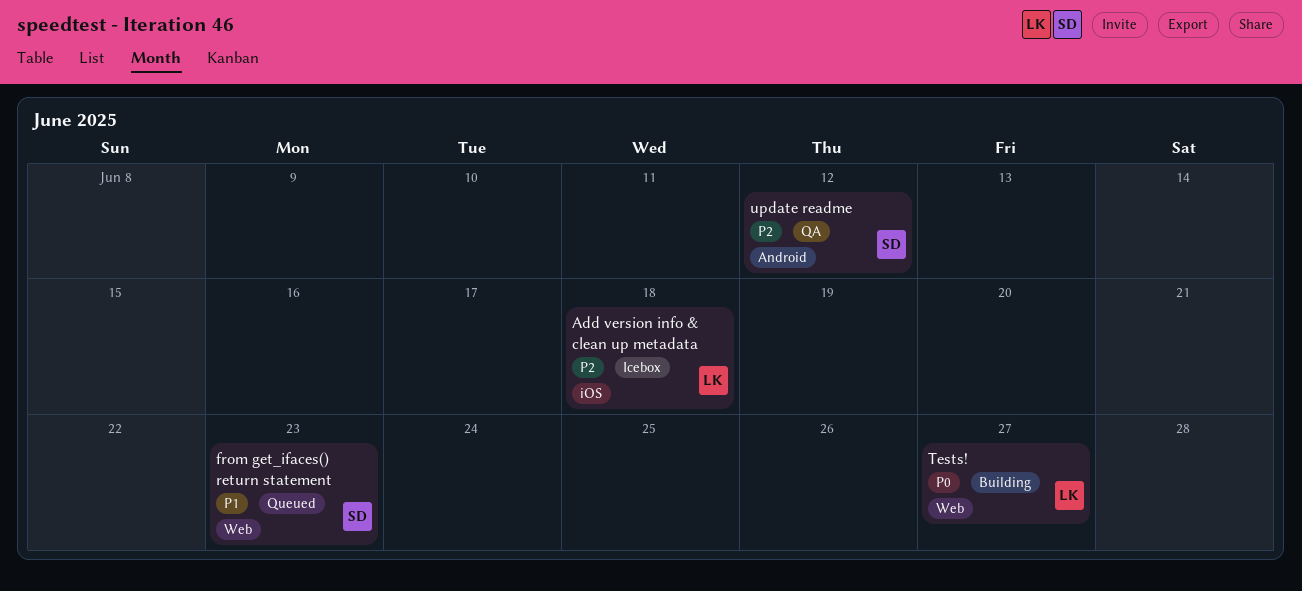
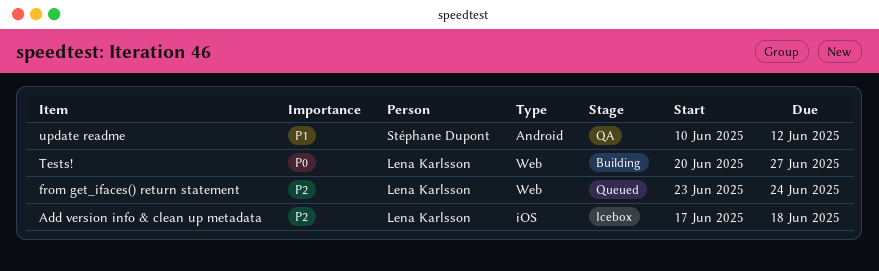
from get_ifaces() return statement, owner: Stéphane Dupont -> Lena Karlsson
from get_ifaces() return statement, priority: P1 -> P2
from get_ifaces() return statement, due: Jun 23 -> Jun 24
update readme, priority: P2 -> P1

